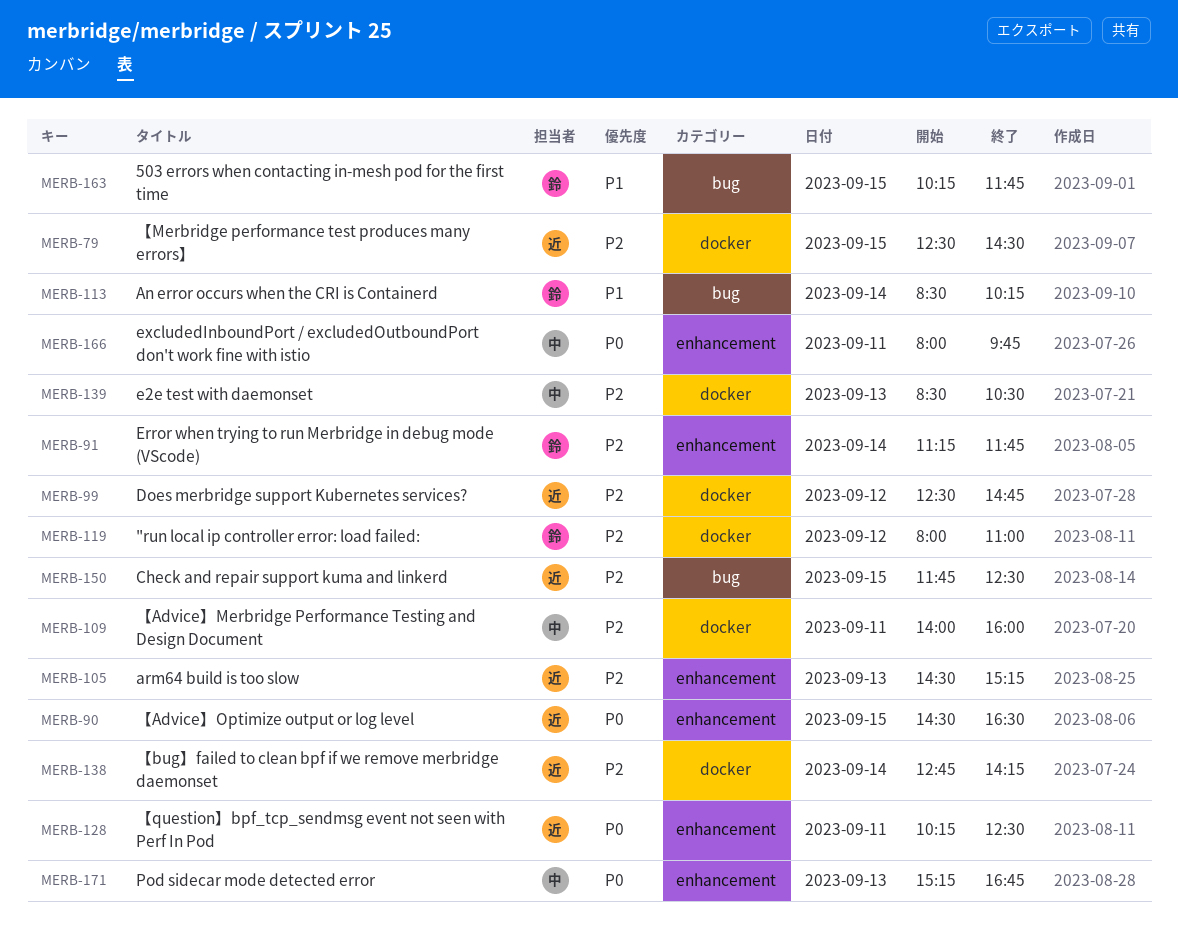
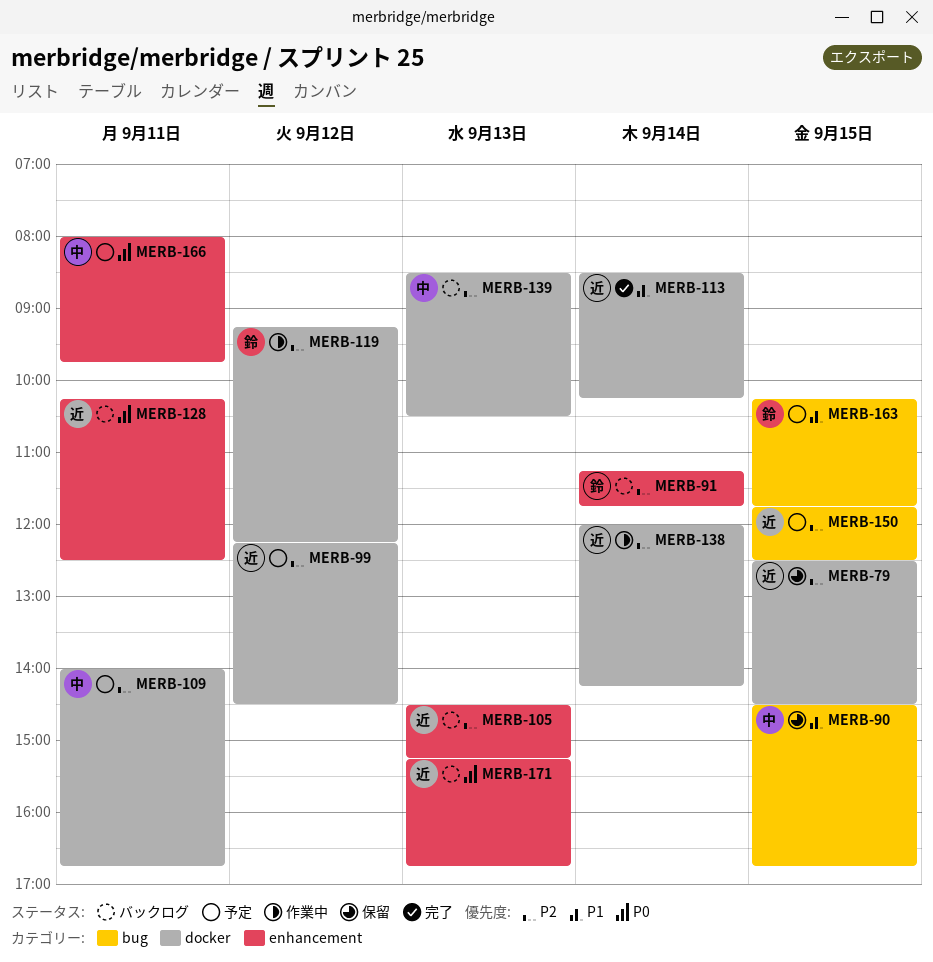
MERB-90, owner: 近 -> 中
MERB-90, priority: P0 -> P1
MERB-90, label: enhancement -> bug
MERB-90, ends: 16:30 -> 16:45
MERB-99, begins: 12:30 -> 12:15
MERB-99, ends: 14:45 -> 14:30
MERB-109, ends: 16:00 -> 16:45
MERB-113, owner: 鈴 -> 近
MERB-113, label: bug -> docker
MERB-119, begins: 08:00 -> 09:15
MERB-119, ends: 11:00 -> 12:15
MERB-138, begins: 12:45 -> 12:00
MERB-171, owner: 中 -> 近

